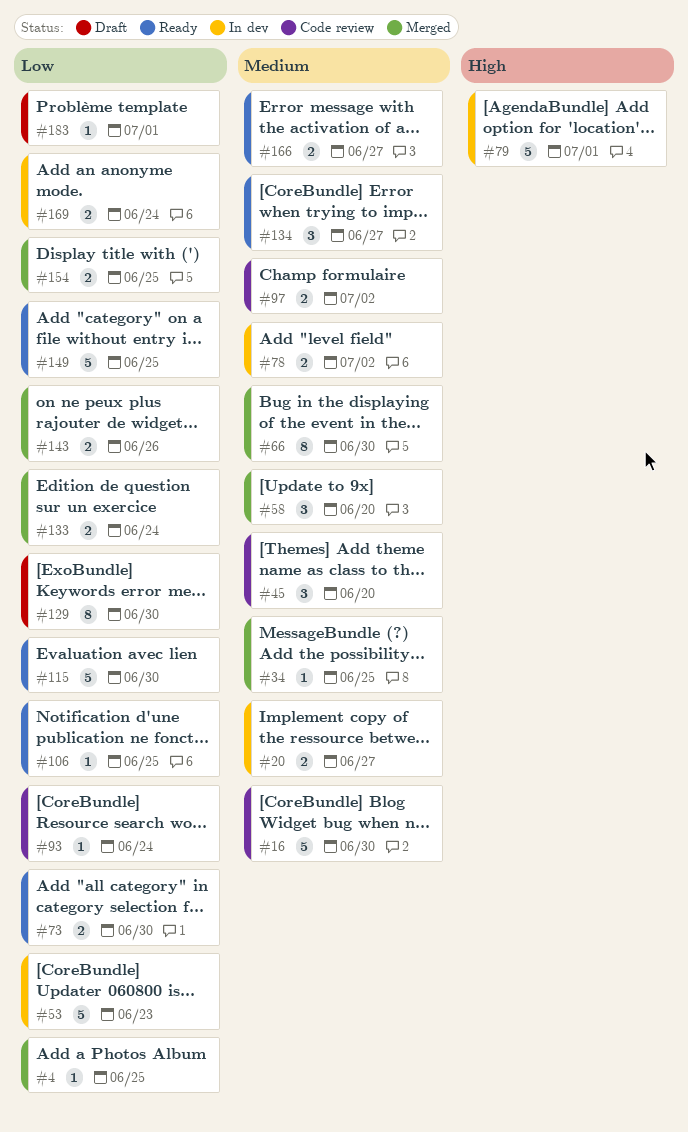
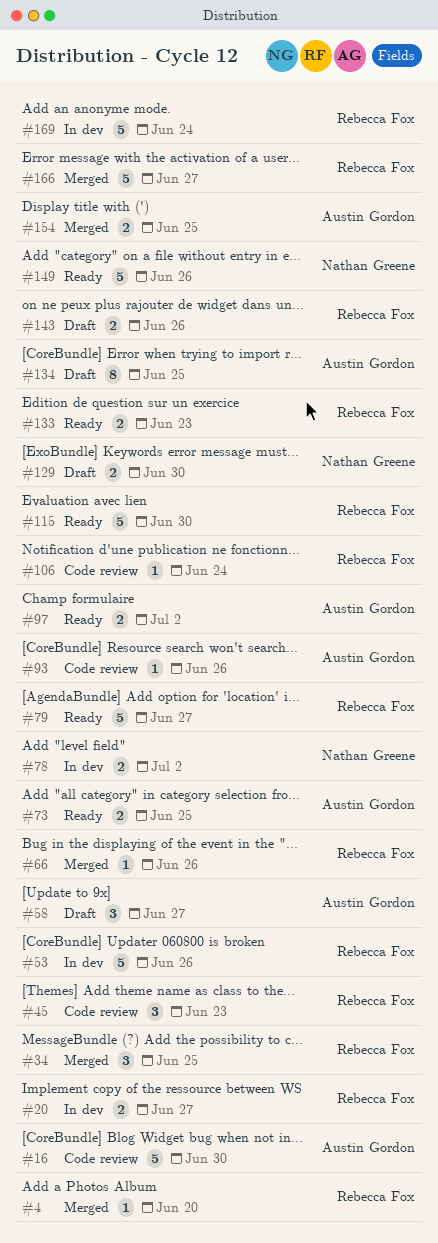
#4, due: Jun 25 -> Jun 20
#34, estimate: 1 -> 3
#45, due: Jun 20 -> Jun 23
#53, due: Jun 23 -> Jun 26
#58, status: Merged -> Draft
#58, due: Jun 20 -> Jun 27
#66, estimate: 8 -> 1
#66, due: Jun 30 -> Jun 26
#73, due: Jun 30 -> Jun 25
#79, status: In dev -> Ready
#79, due: Jul 1 -> Jun 27
#93, due: Jun 24 -> Jun 26
#97, status: Code review -> Ready
#106, status: Ready -> Code review
#106, due: Jun 25 -> Jun 24
#129, estimate: 8 -> 2
#133, status: Merged -> Ready
#133, due: Jun 24 -> Jun 23
#134, status: Ready -> Draft
#134, estimate: 3 -> 8
#134, due: Jun 27 -> Jun 25
#143, status: Merged -> Draft
#149, due: Jun 25 -> Jun 26
#166, status: Ready -> Merged
#166, estimate: 2 -> 5
#169, estimate: 2 -> 5
#183: present -> none

